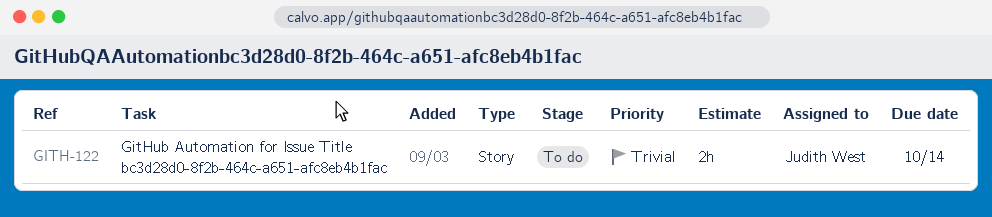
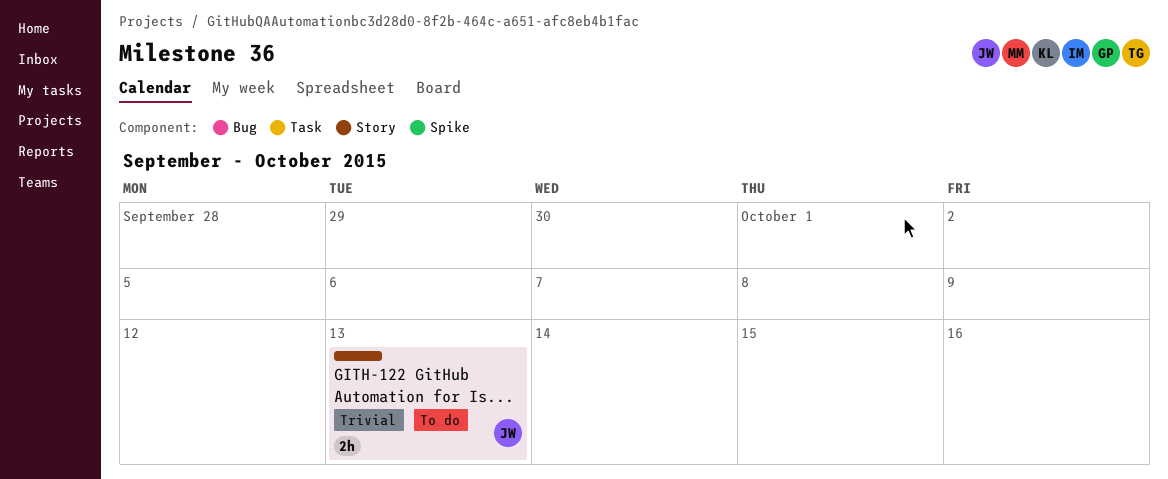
GITH-122, due: Oct 14 -> Oct 13

